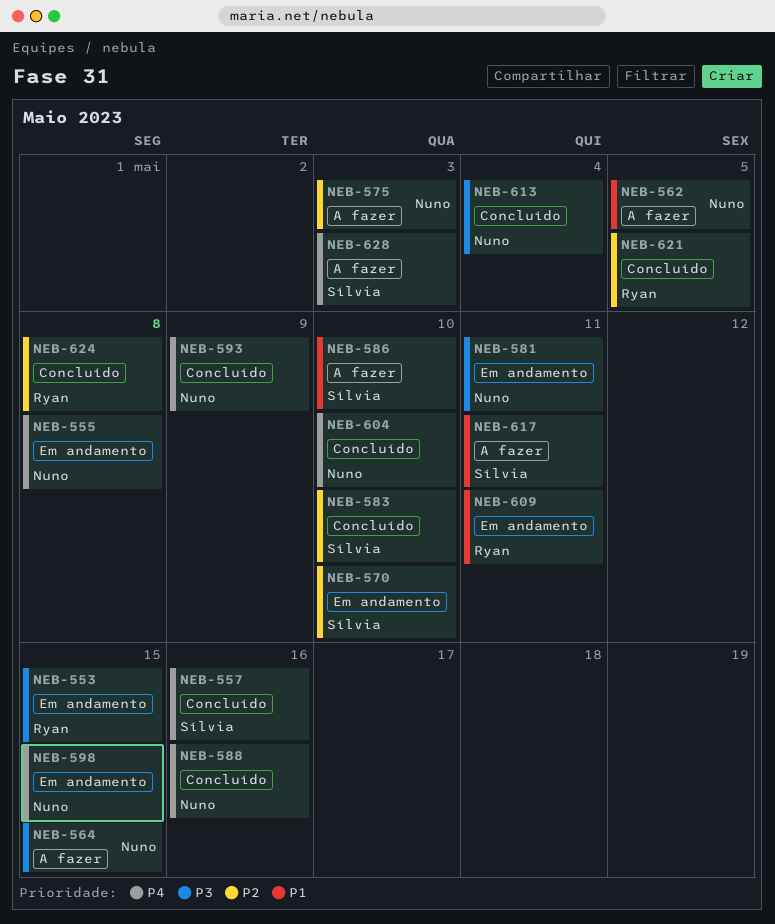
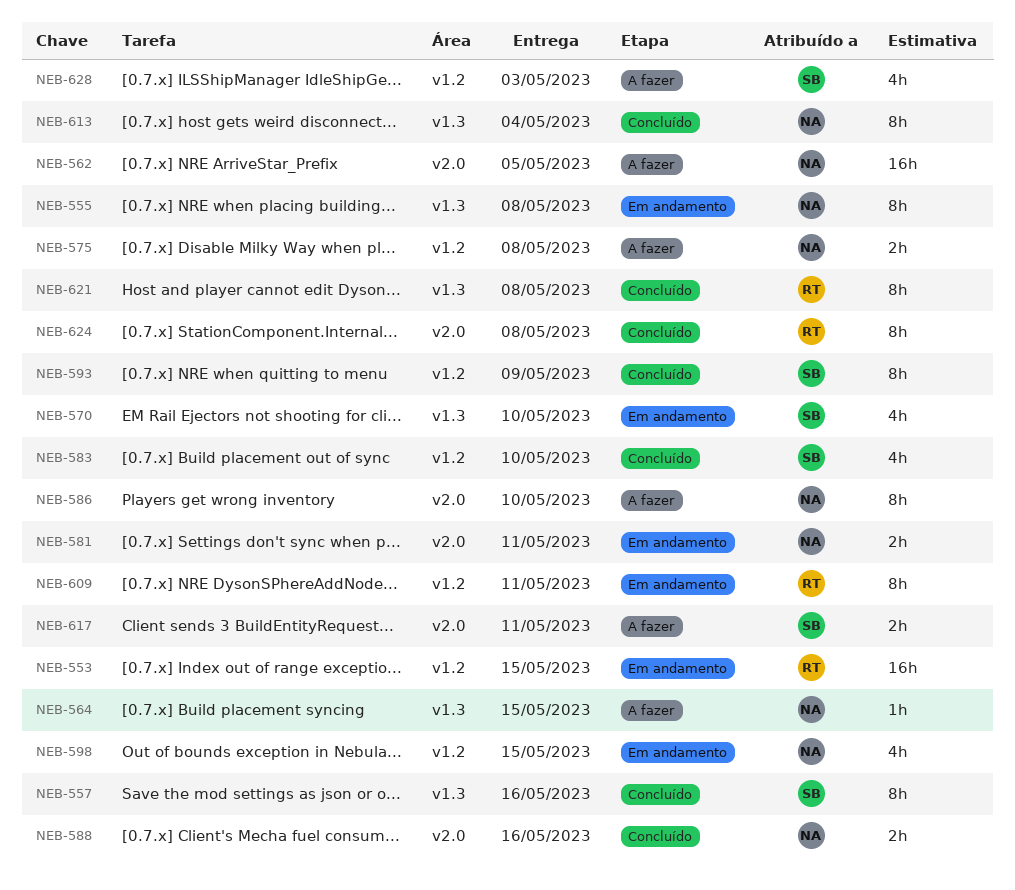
NEB-575, due: May 3 -> May 8
NEB-586, owner: Sílvia -> Nuno
NEB-593, owner: Nuno -> Sílvia
NEB-604: present -> none
NEB-621, due: May 5 -> May 8

